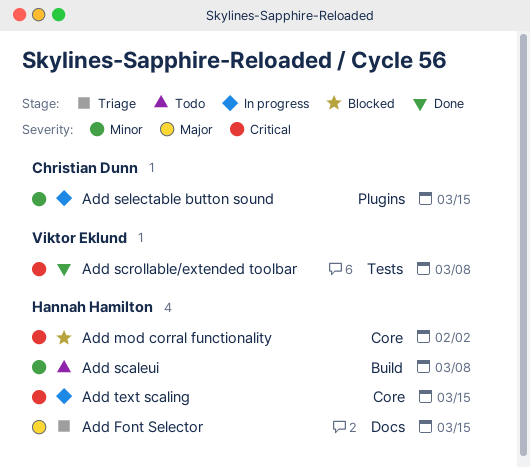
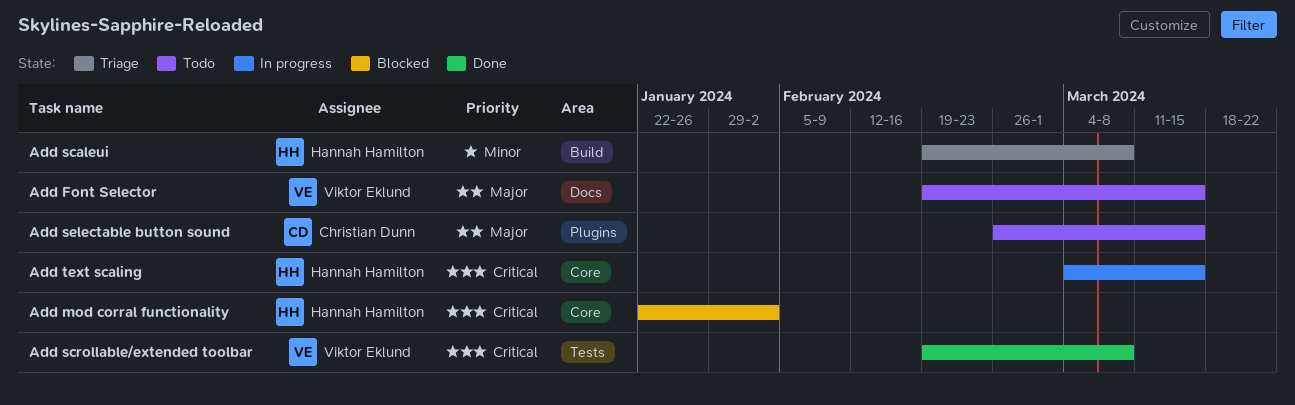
Add Font Selector, status: Triage -> Todo
Add Font Selector, owner: Hannah Hamilton -> Viktor Eklund
Add scaleui, status: Todo -> Triage
Add selectable button sound, status: In progress -> Todo
Add selectable button sound, priority: Minor -> Major

